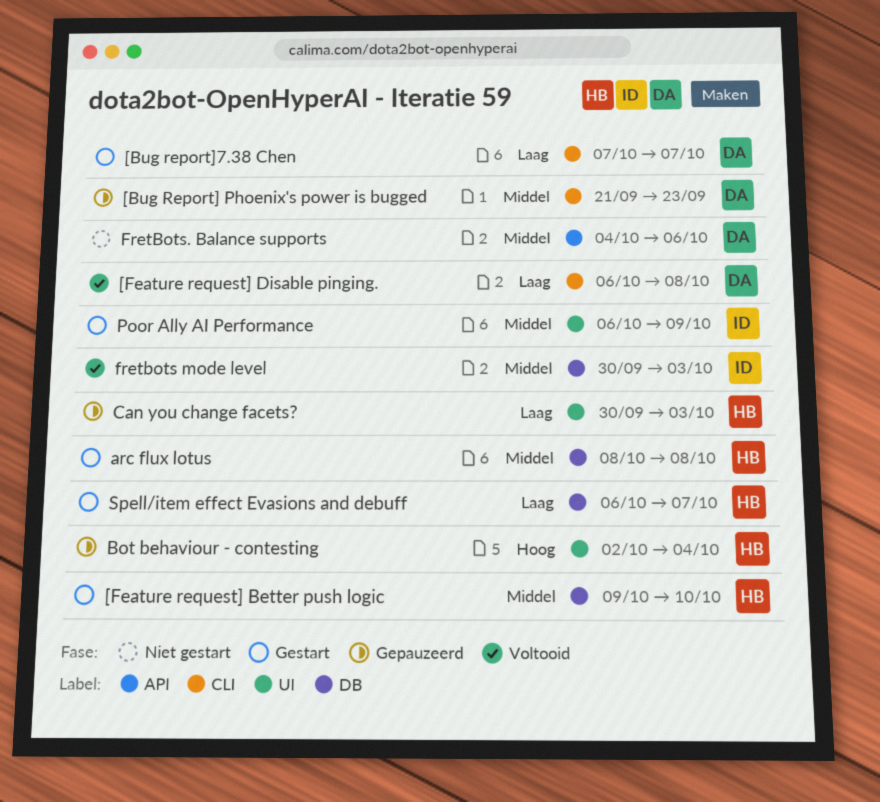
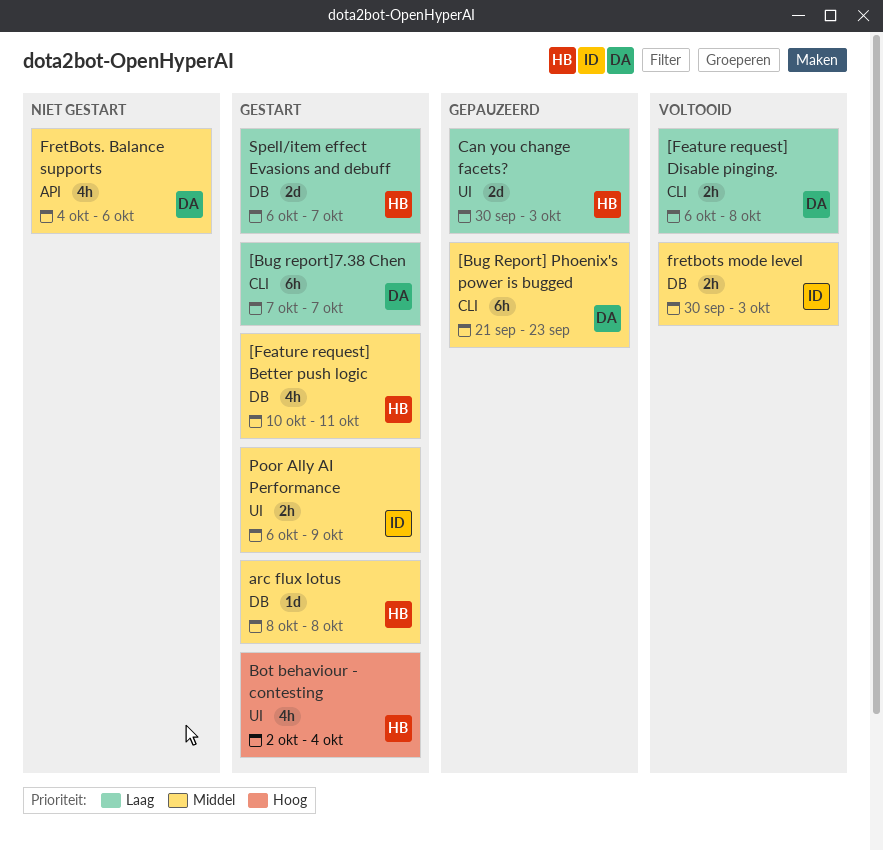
[Feature request] Better push logic, start: Oct 9 -> Oct 10
[Feature request] Better push logic, due: Oct 10 -> Oct 11
Bot behaviour - contesting, status: Gepauzeerd -> Gestart

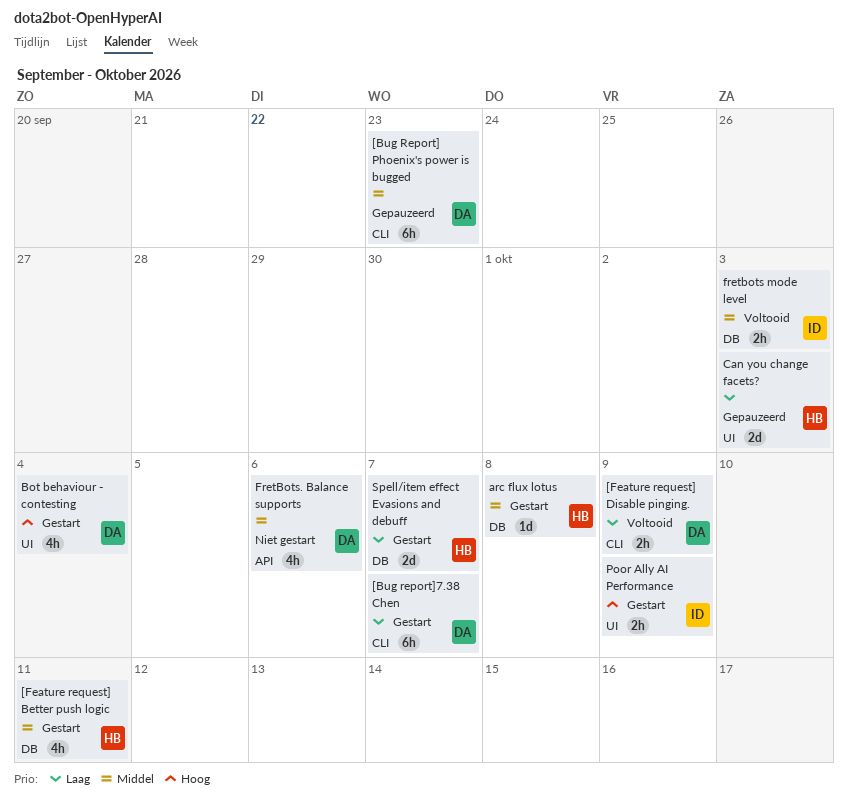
[Feature request] Disable pinging., due: Oct 8 -> Oct 9
Bot behaviour - contesting, owner: HB -> DA
Poor Ally AI Performance, priority: Middel -> Hoog

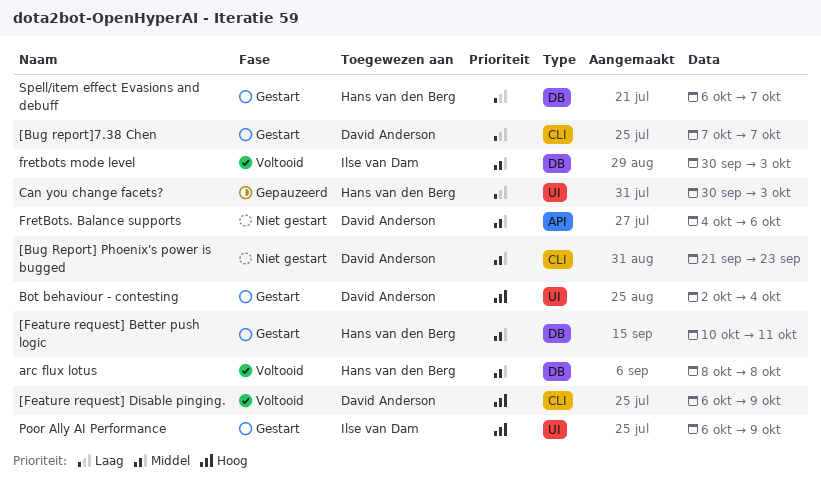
[Bug Report] Phoenix's power is bugged, status: Gepauzeerd -> Niet gestart
[Feature request] Disable pinging., priority: Laag -> Hoog
arc flux lotus, status: Gestart -> Voltooid

